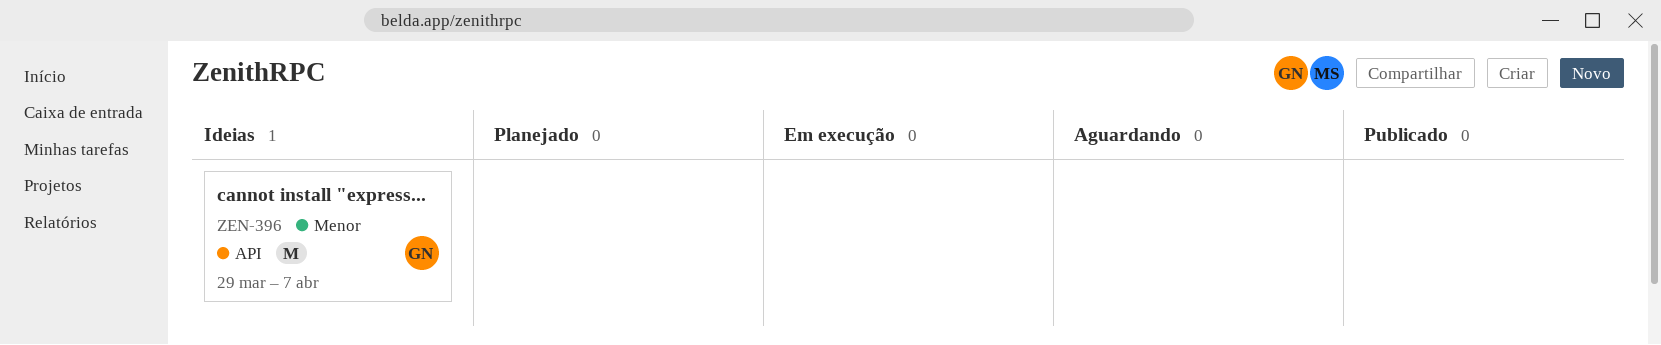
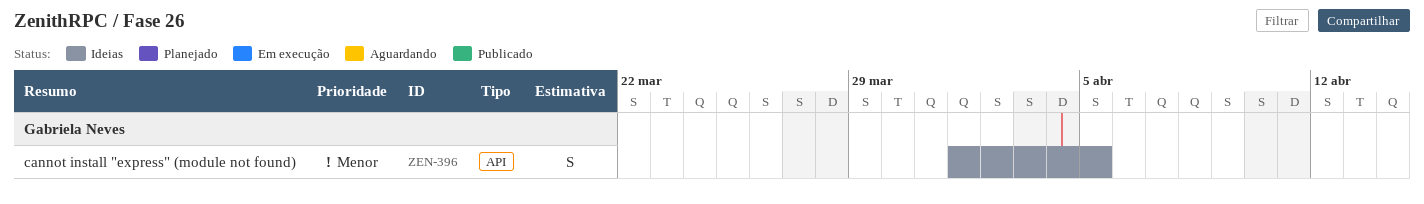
ZEN-396, estimate: M -> S
ZEN-396, start: Mar 29 -> Apr 1
ZEN-396, due: Apr 7 -> Apr 5

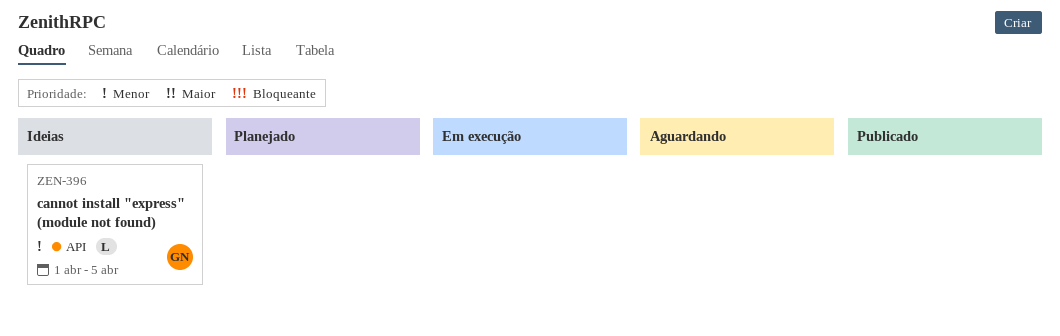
ZEN-396, estimate: S -> L

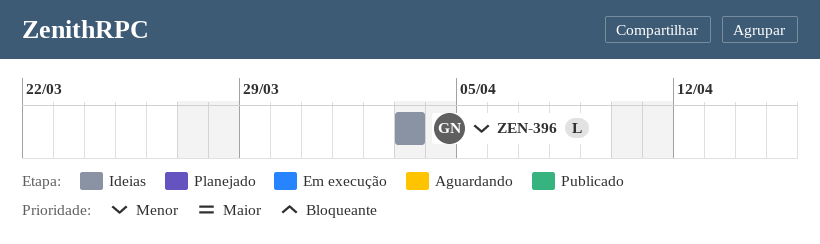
ZEN-396, start: Apr 1 -> Apr 3
ZEN-396, due: Apr 5 -> Apr 3

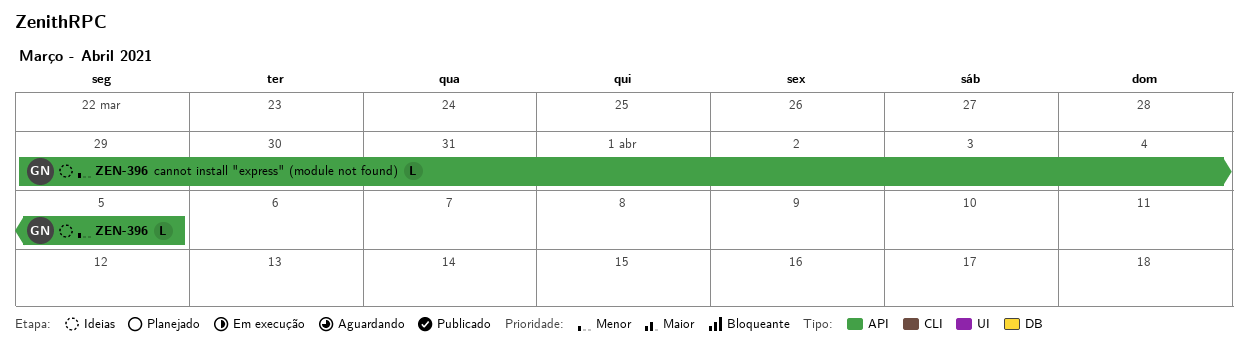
ZEN-396, start: Apr 3 -> Mar 29
ZEN-396, due: Apr 3 -> Apr 5

